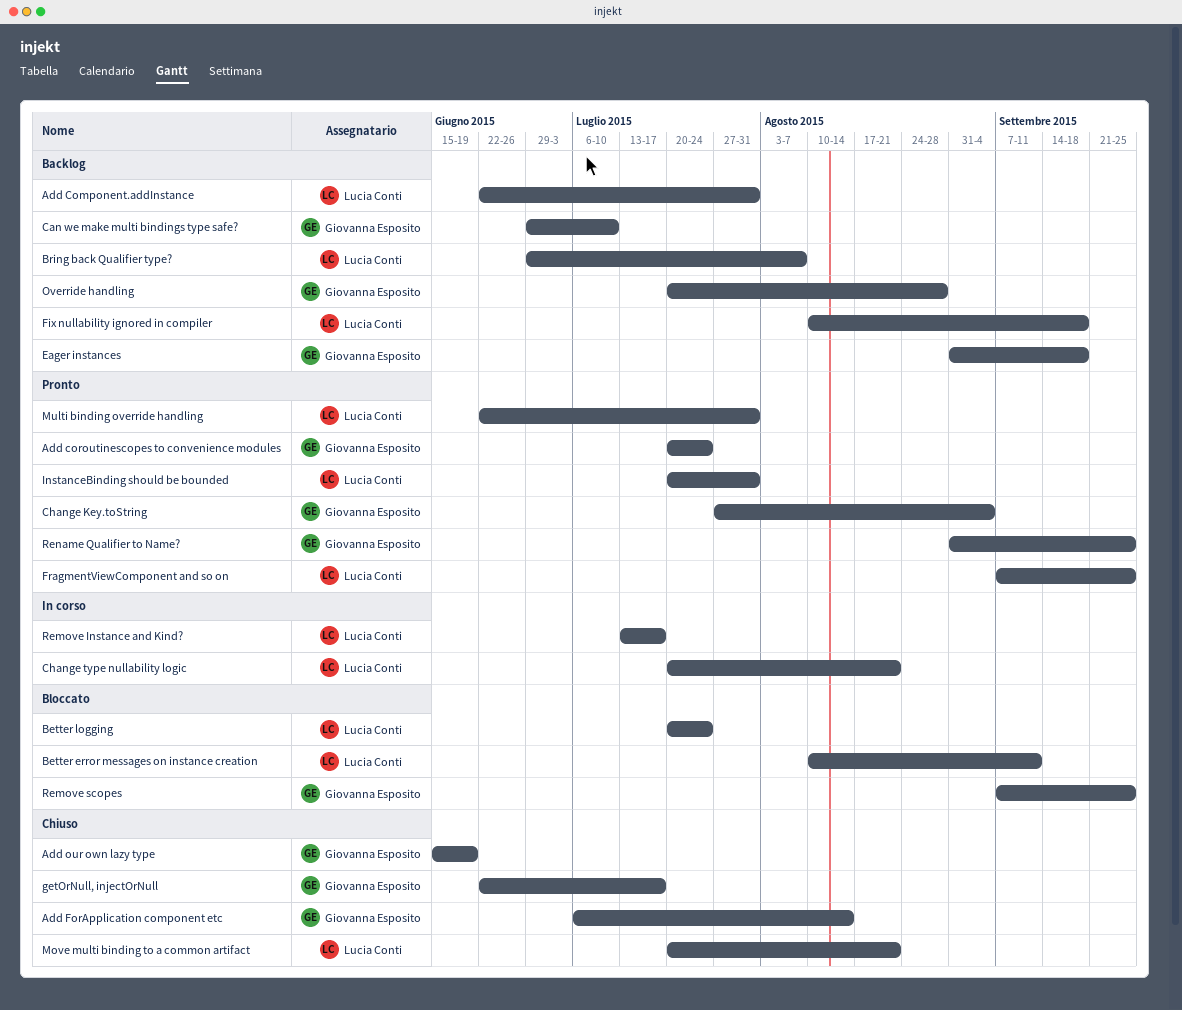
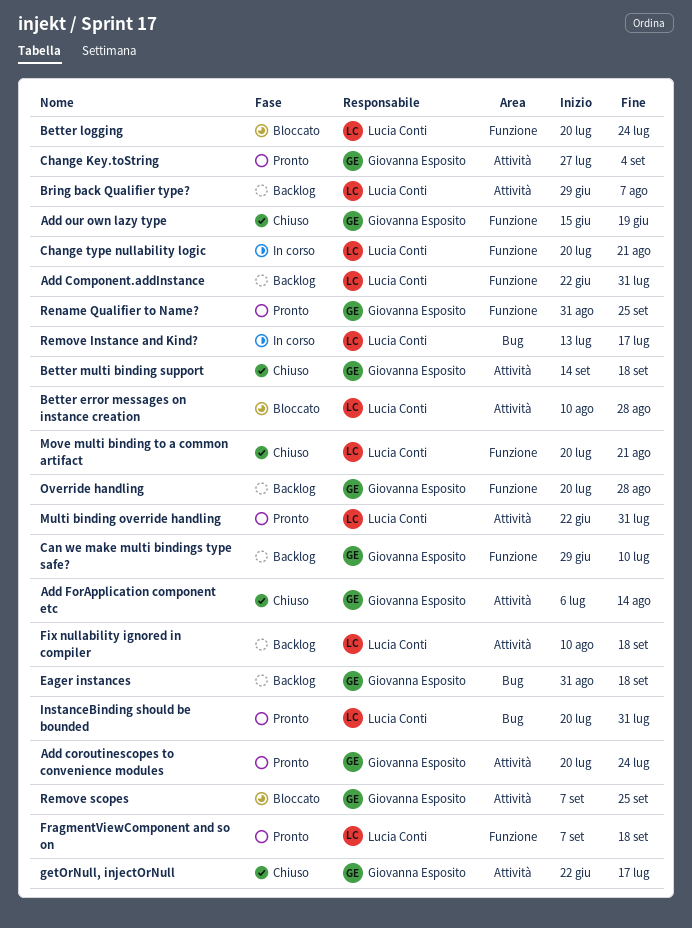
Better error messages on instance creation, due: Sep 11 -> Aug 28
Better multi binding support: none -> present
FragmentViewComponent and so on, due: Sep 25 -> Sep 18

